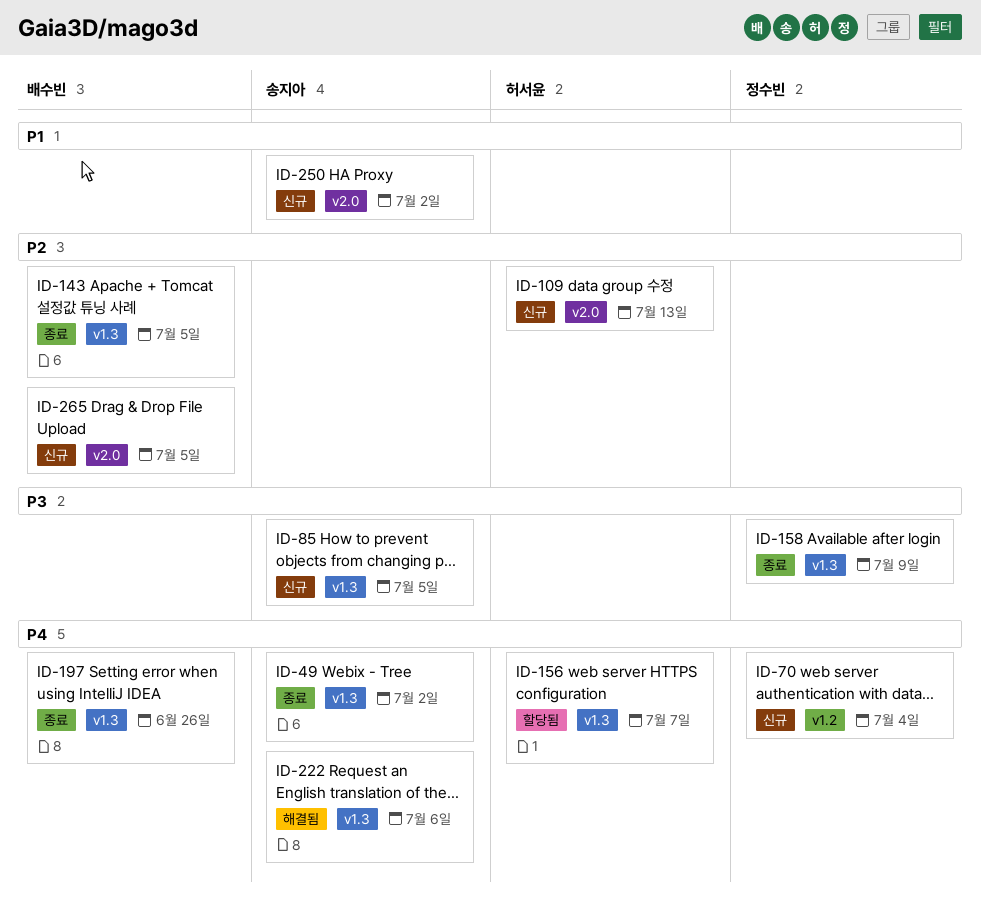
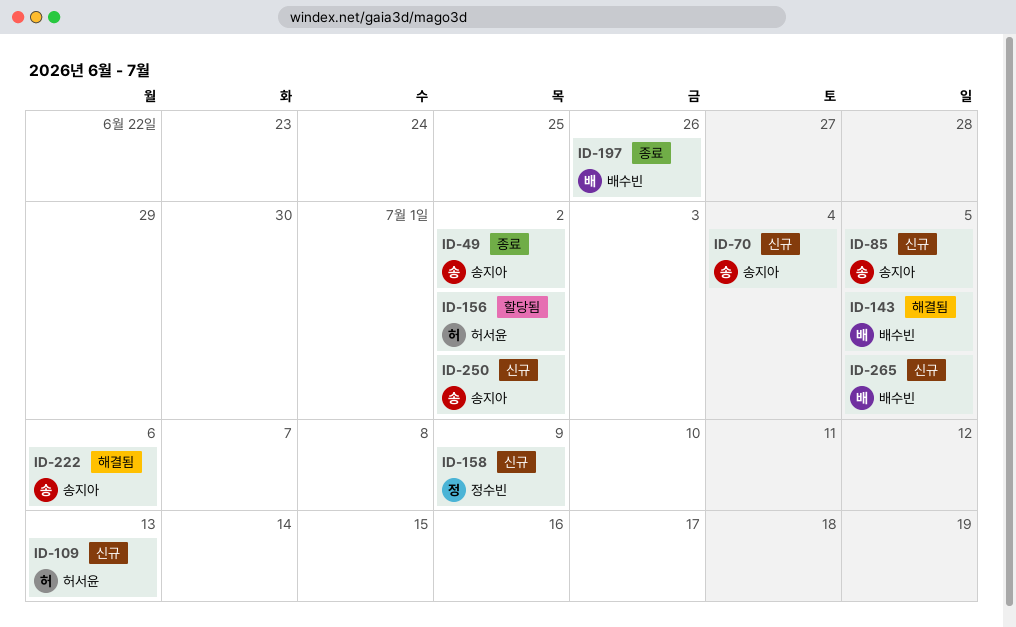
ID-70, owner: 정수빈 -> 송지아
ID-143, status: 종료 -> 해결됨
ID-156, due: Jul 7 -> Jul 2
ID-158, status: 종료 -> 신규

